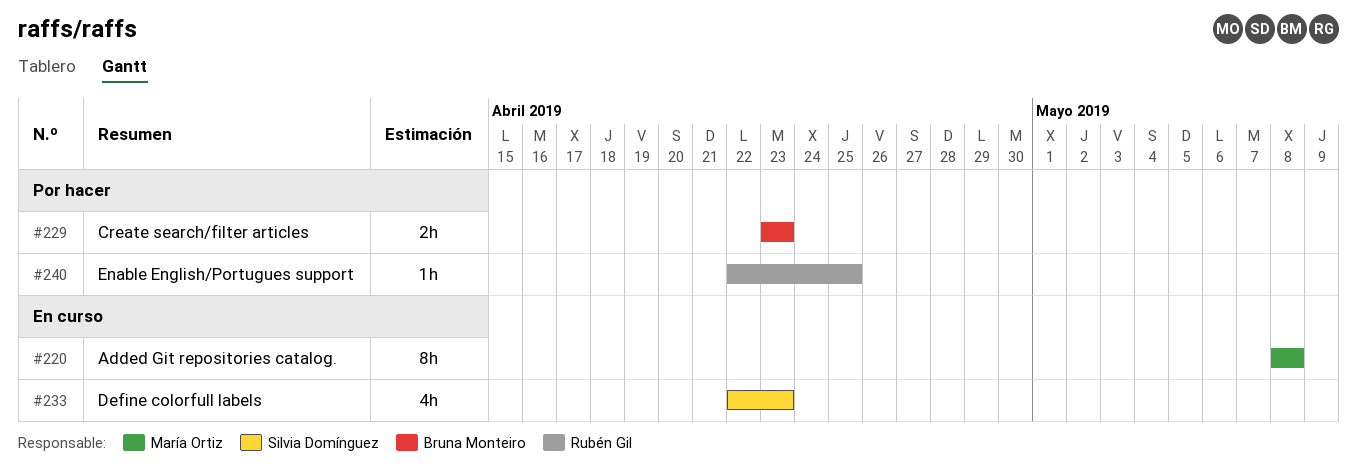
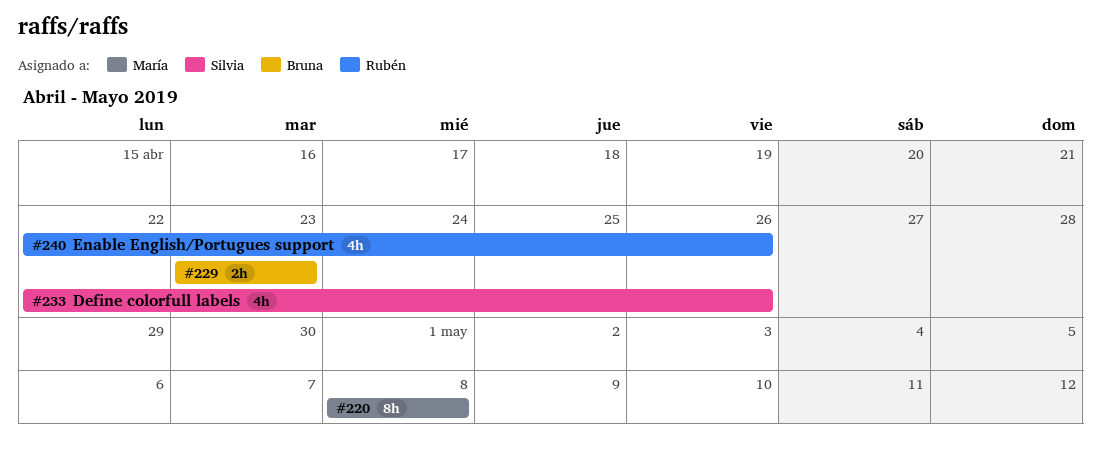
#233, due: Apr 23 -> Apr 26
#240, estimate: 1h -> 4h
#240, due: Apr 25 -> Apr 26

